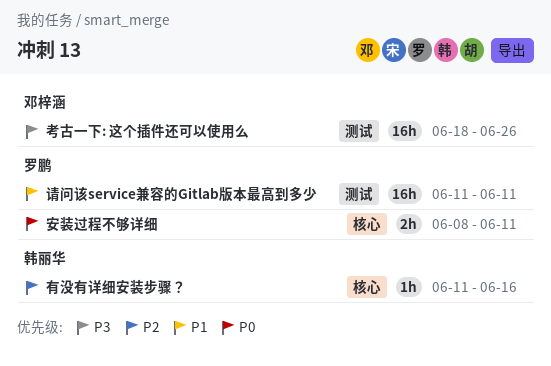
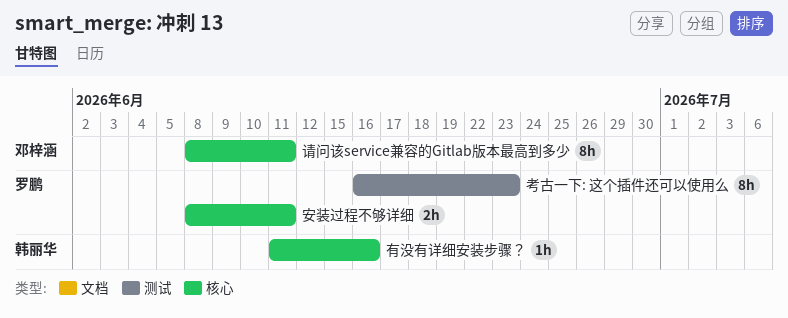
考古一下: 这个插件还可以使用么, owner: 邓梓涵 -> 罗鹏
考古一下: 这个插件还可以使用么, estimate: 16h -> 8h
考古一下: 这个插件还可以使用么, start: Jun 18 -> Jun 16
考古一下: 这个插件还可以使用么, due: Jun 26 -> Jun 23
请问该service兼容的Gitlab版本最高到多少, owner: 罗鹏 -> 邓梓涵
请问该service兼容的Gitlab版本最高到多少, label: 测试 -> 核心
请问该service兼容的Gitlab版本最高到多少, estimate: 16h -> 8h
请问该service兼容的Gitlab版本最高到多少, start: Jun 11 -> Jun 8

